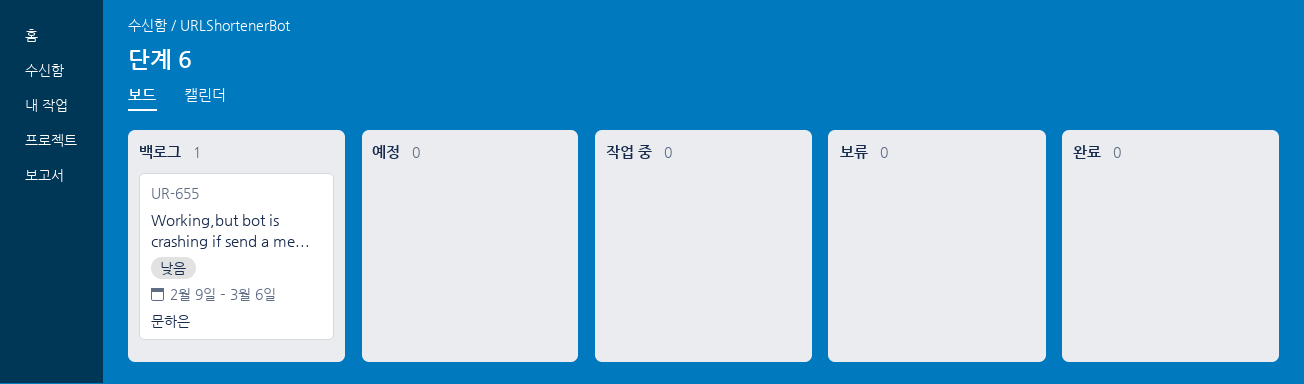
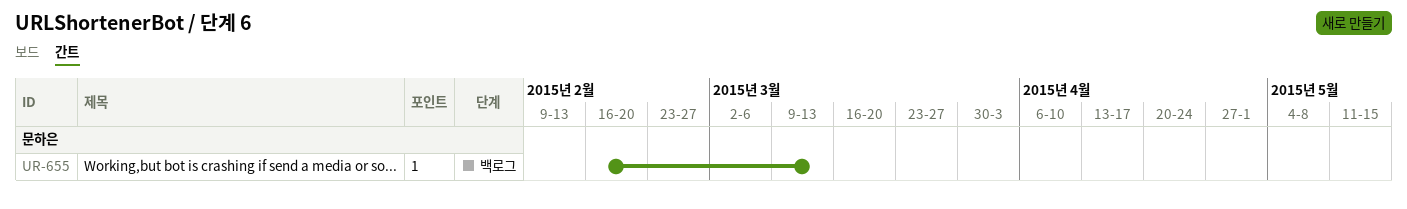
UR-655, start: Feb 9 -> Feb 16
UR-655, due: Mar 6 -> Mar 13

